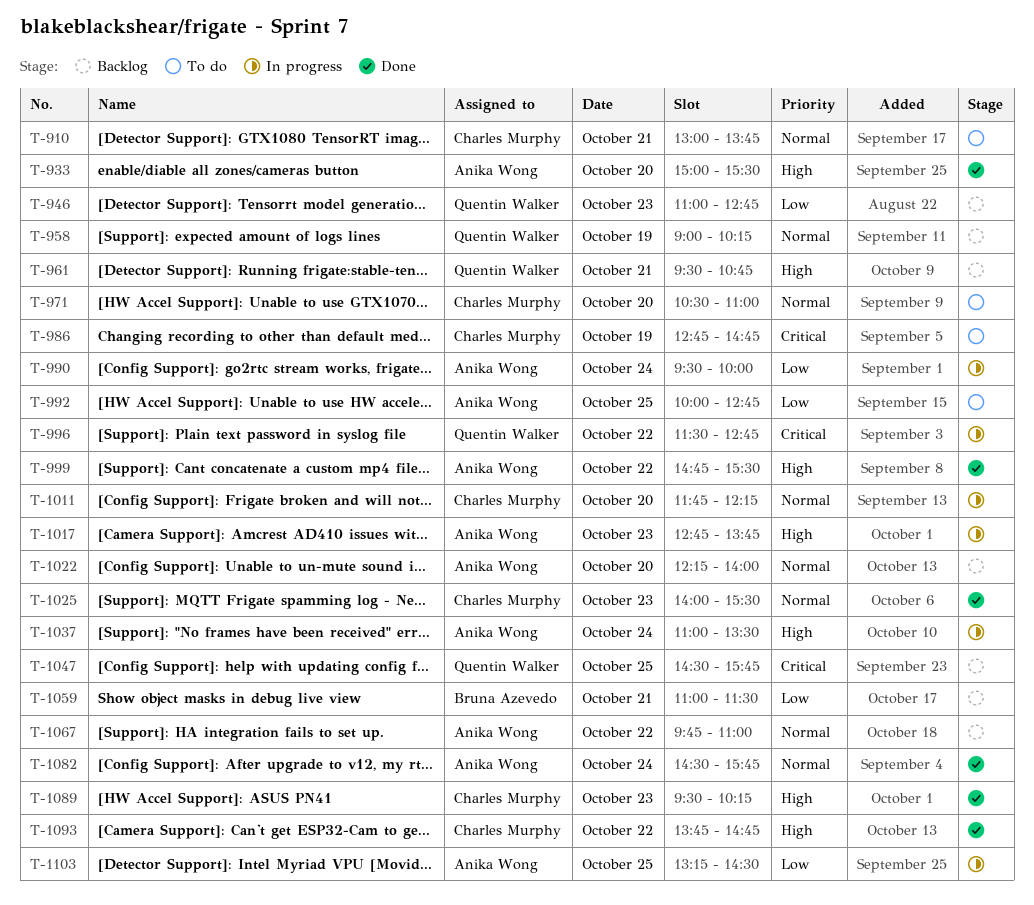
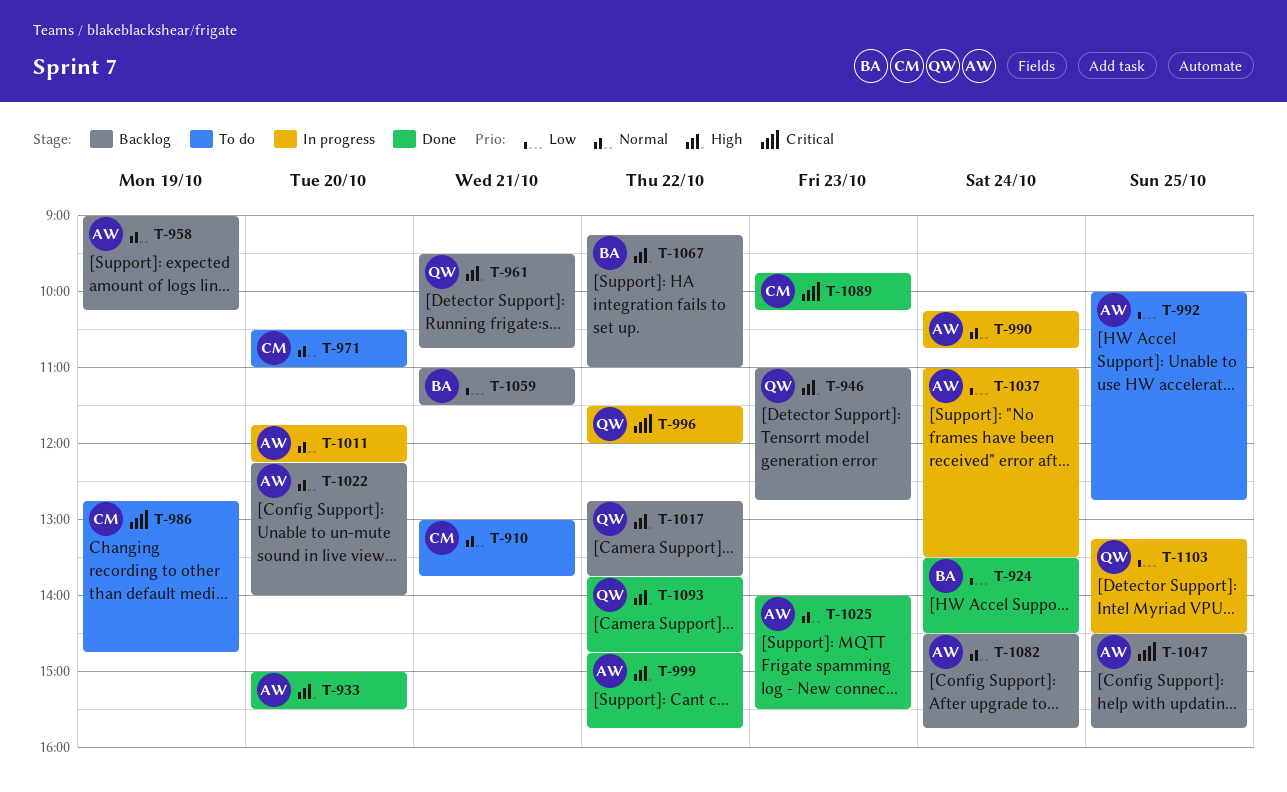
T-924: none -> present
T-946, priority: Low -> High
T-958, owner: Quentin Walker -> Anika Wong
T-990, priority: Low -> Normal
T-990, begins: 09:30 -> 10:15
T-990, ends: 10:00 -> 10:45
T-996, ends: 12:45 -> 12:00
T-999, ends: 15:30 -> 15:45
T-1011, owner: Charles Murphy -> Anika Wong
T-1017, status: In progress -> Backlog
T-1017, owner: Anika Wong -> Quentin Walker
T-1017, day: Oct 23 -> Oct 22
T-1025, owner: Charles Murphy -> Anika Wong
T-1037, priority: High -> Low
T-1047, owner: Quentin Walker -> Anika Wong
T-1067, owner: Anika Wong -> Bruna Azevedo
T-1067, priority: Normal -> High
T-1067, begins: 09:45 -> 09:15
T-1082, status: Done -> Backlog
T-1089, priority: High -> Critical
T-1089, begins: 09:30 -> 09:45
T-1093, owner: Charles Murphy -> Quentin Walker
T-1103, owner: Anika Wong -> Quentin Walker

